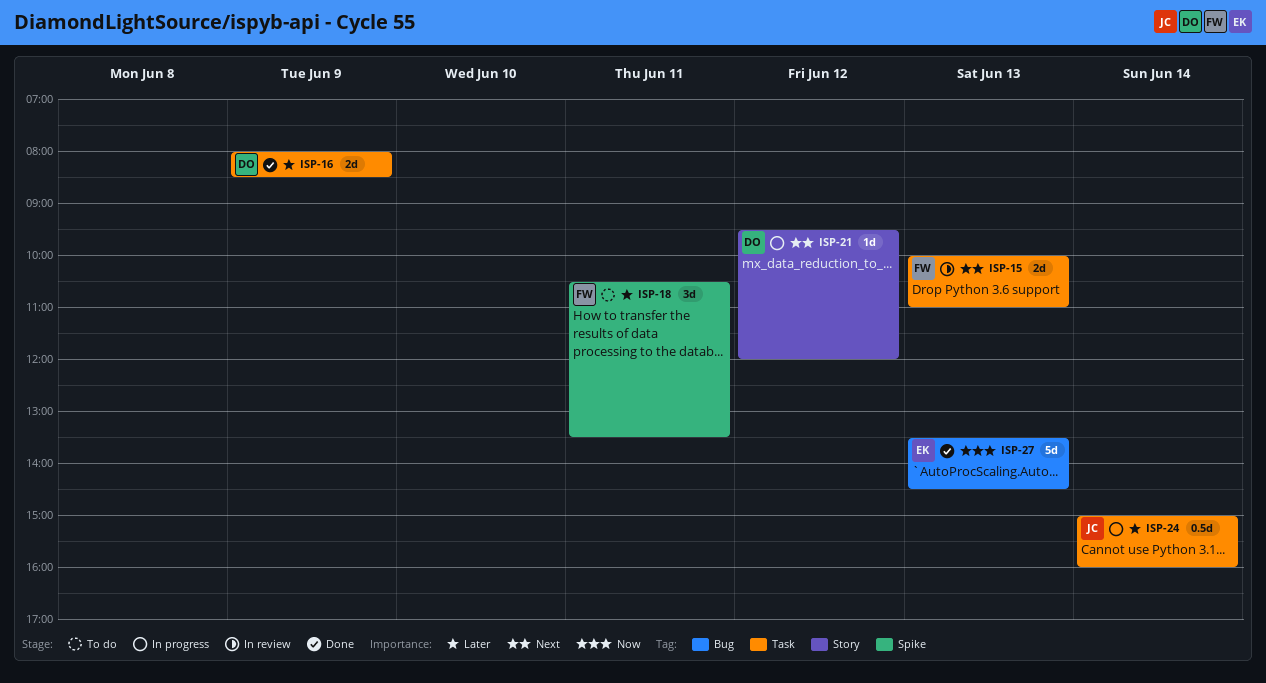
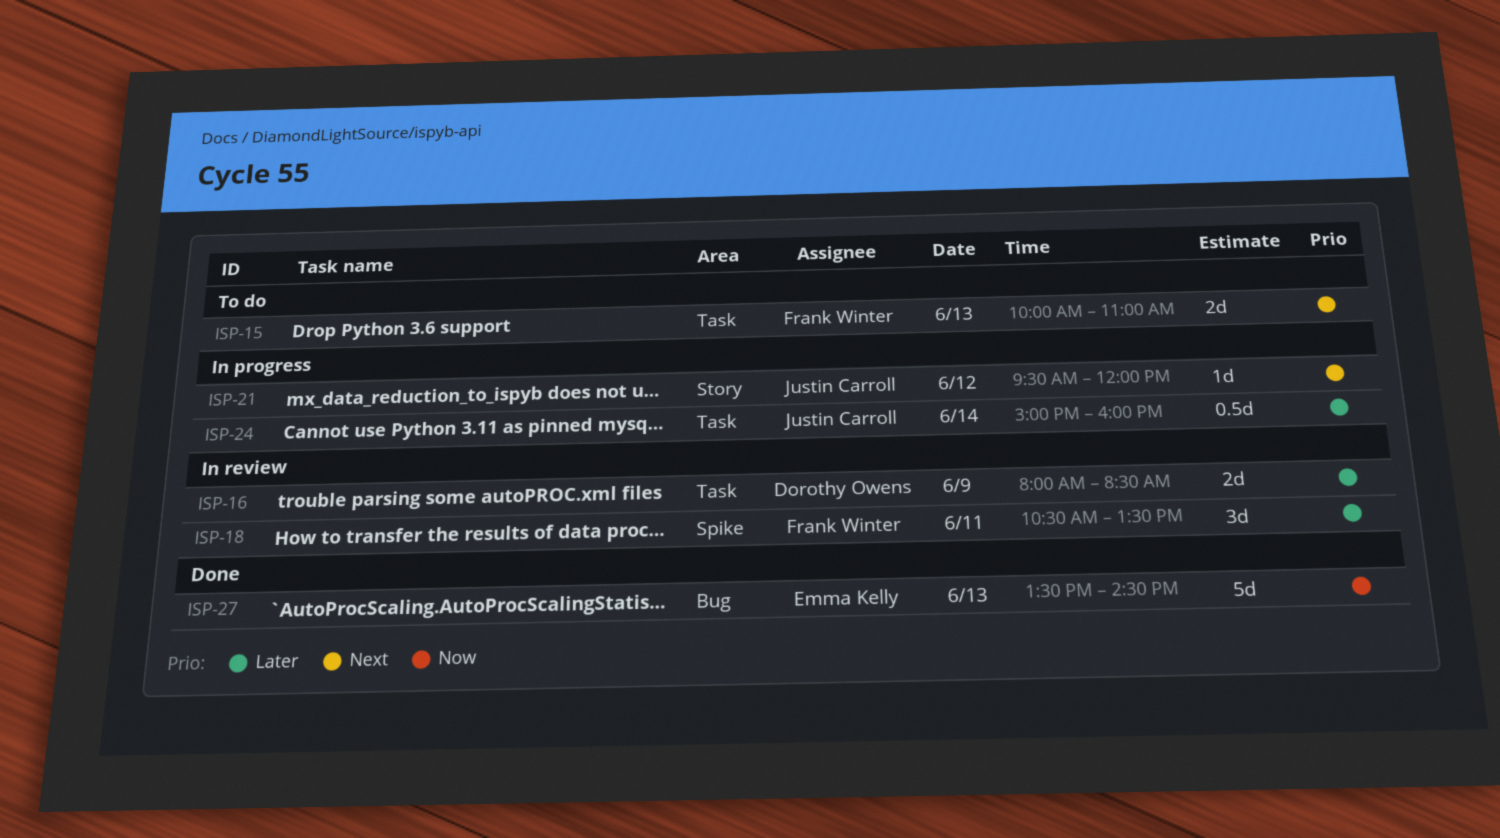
ISP-15, status: In review -> To do
ISP-16, status: Done -> In review
ISP-18, status: To do -> In review
ISP-21, owner: Dorothy Owens -> Justin Carroll

